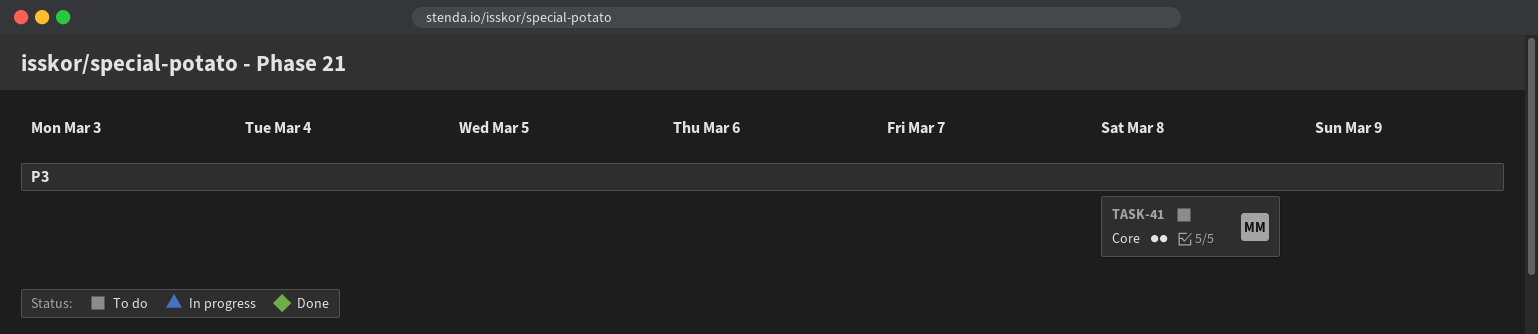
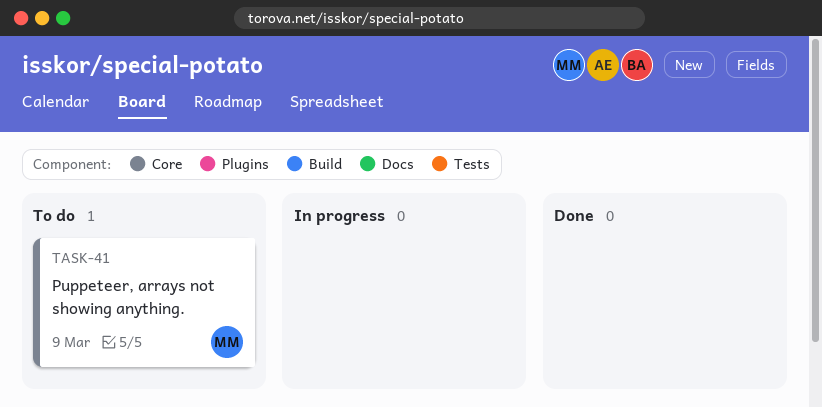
TASK-41, due: Mar 8 -> Mar 9

